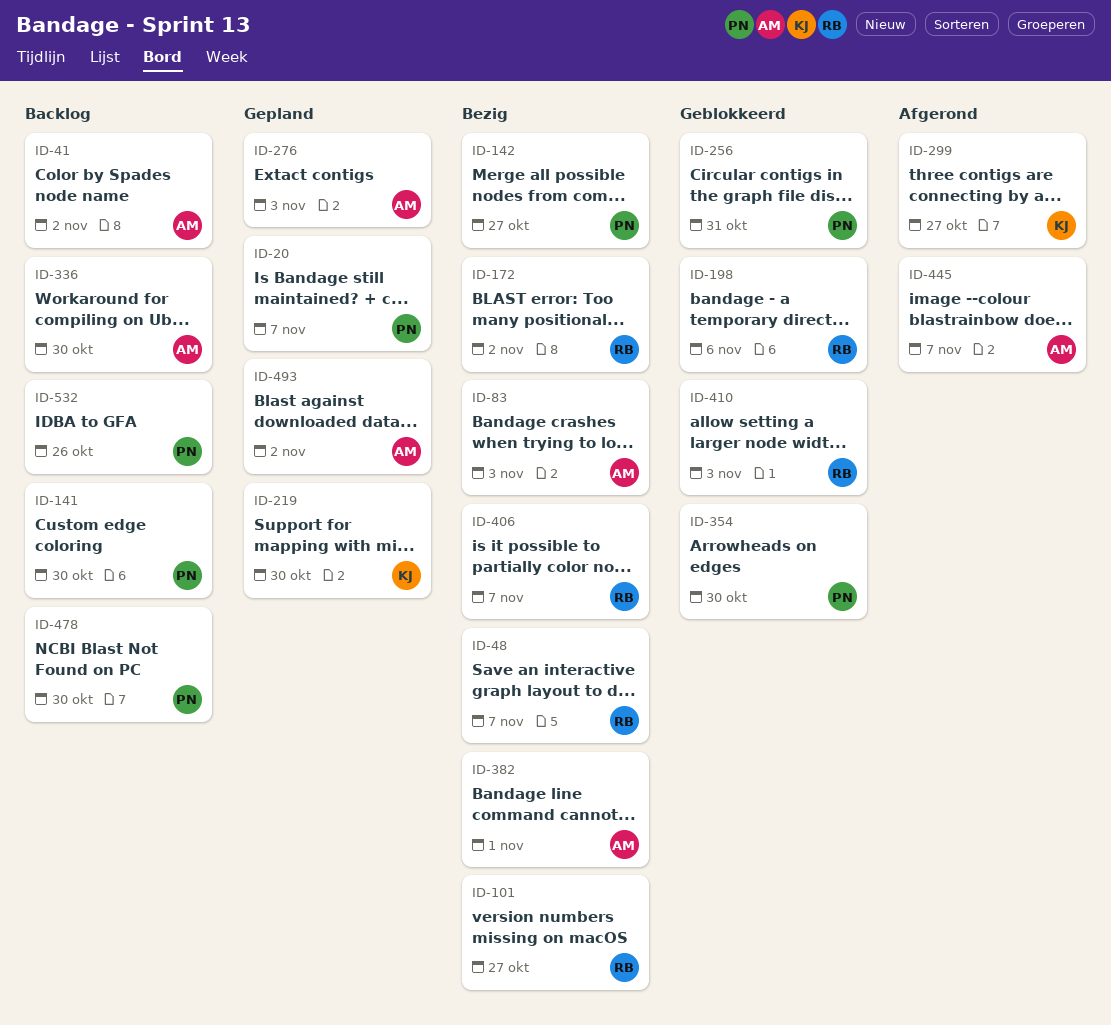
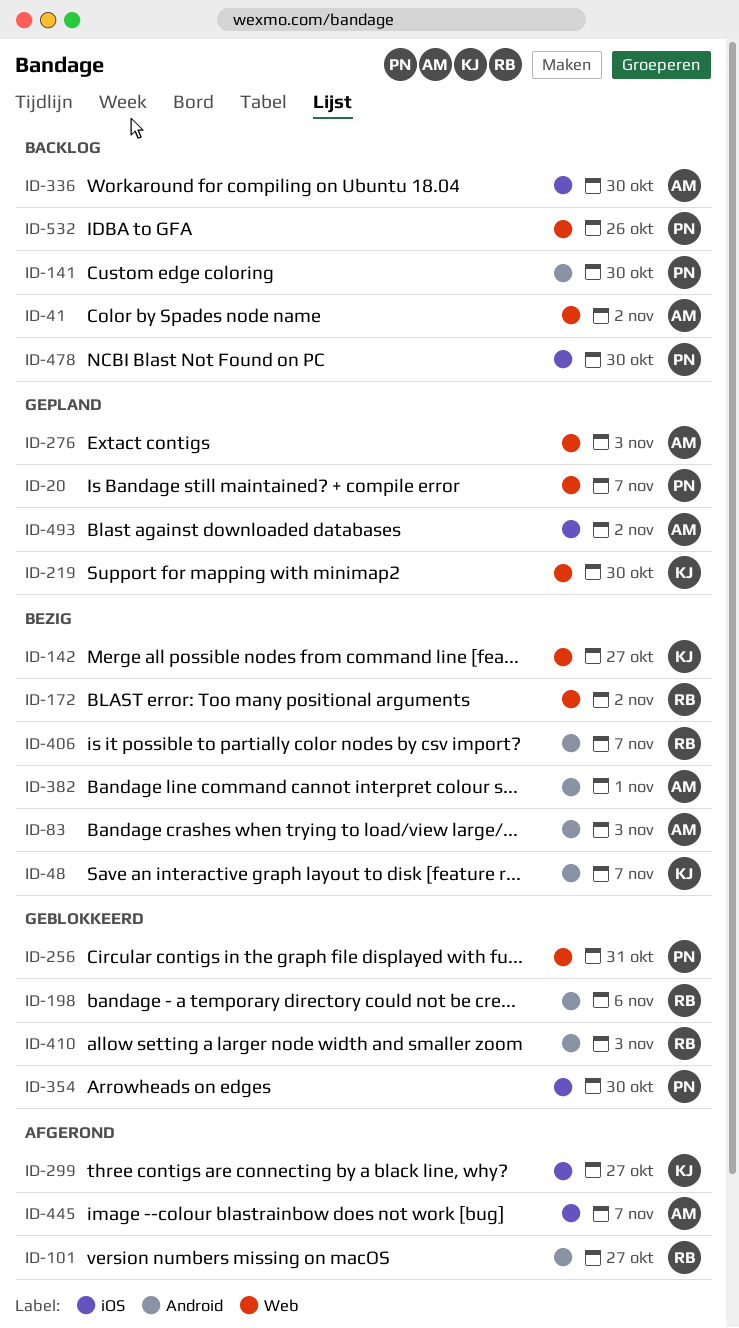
ID-48, owner: RB -> KJ
ID-101, status: Bezig -> Afgerond
ID-142, owner: PN -> KJ

